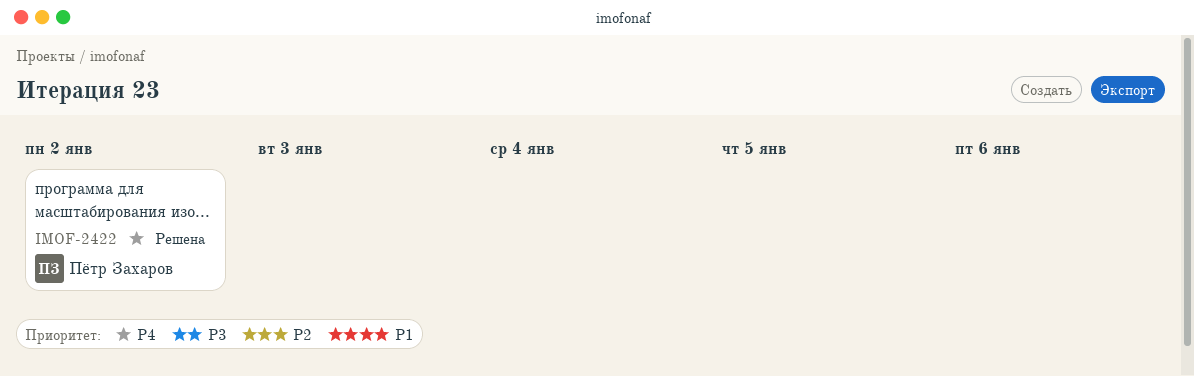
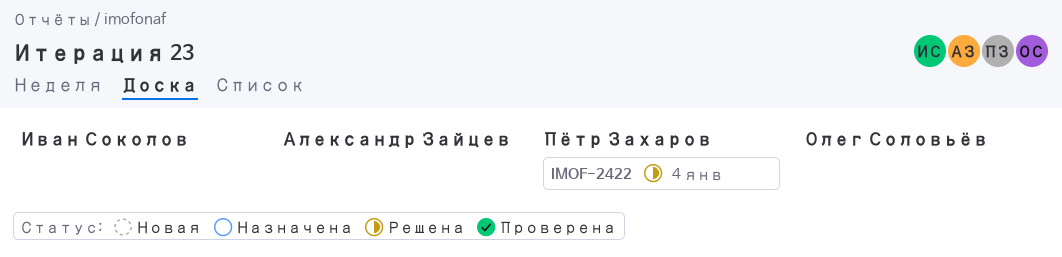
IMOF-2422, due: Jan 2 -> Jan 4

